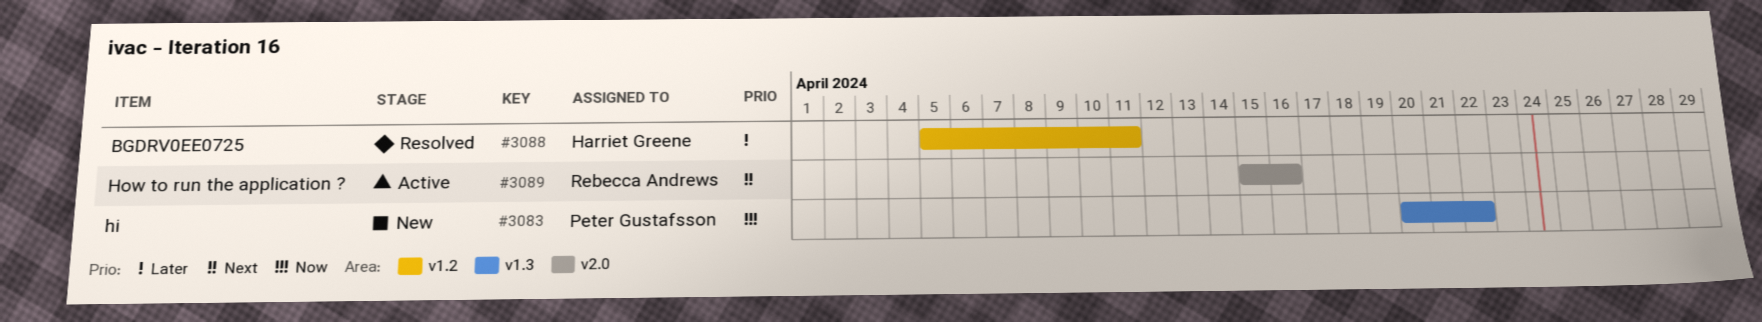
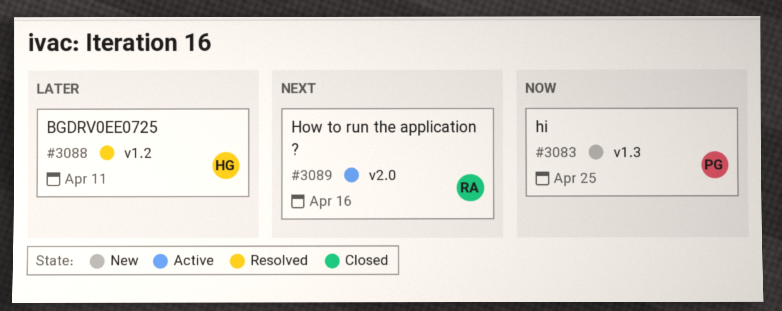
#3083, due: Apr 22 -> Apr 25

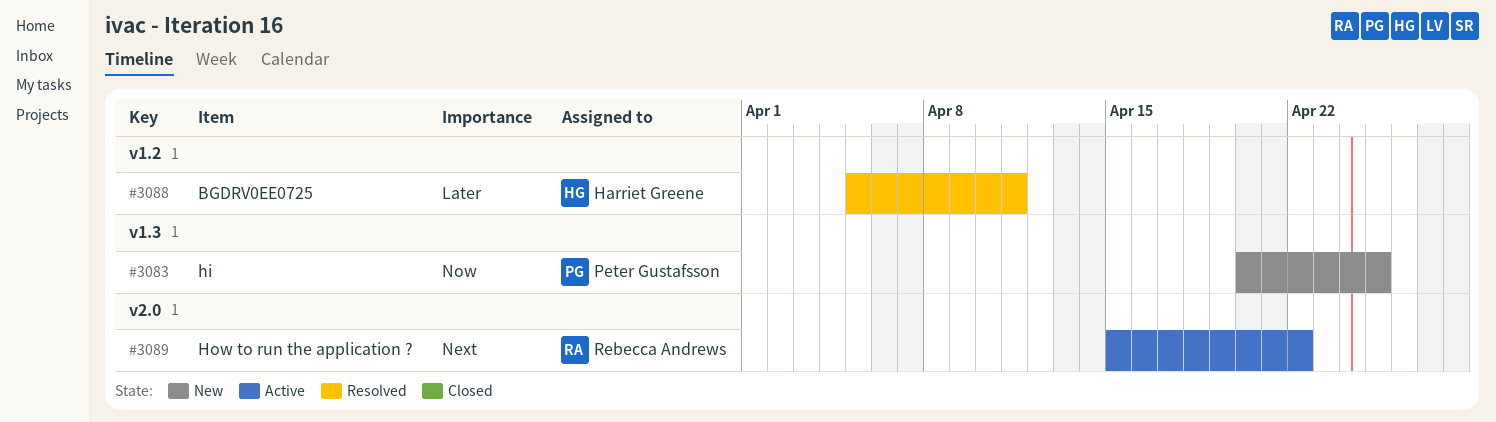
#3089, due: Apr 16 -> Apr 22

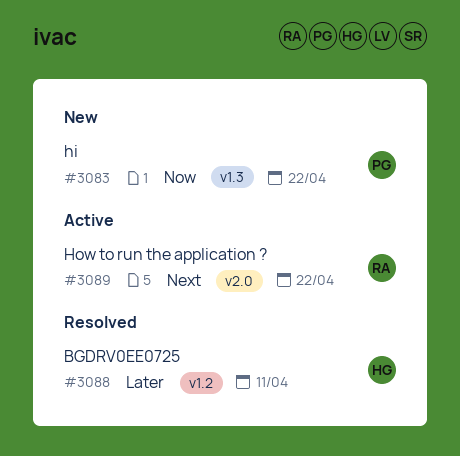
#3083, due: Apr 25 -> Apr 22

